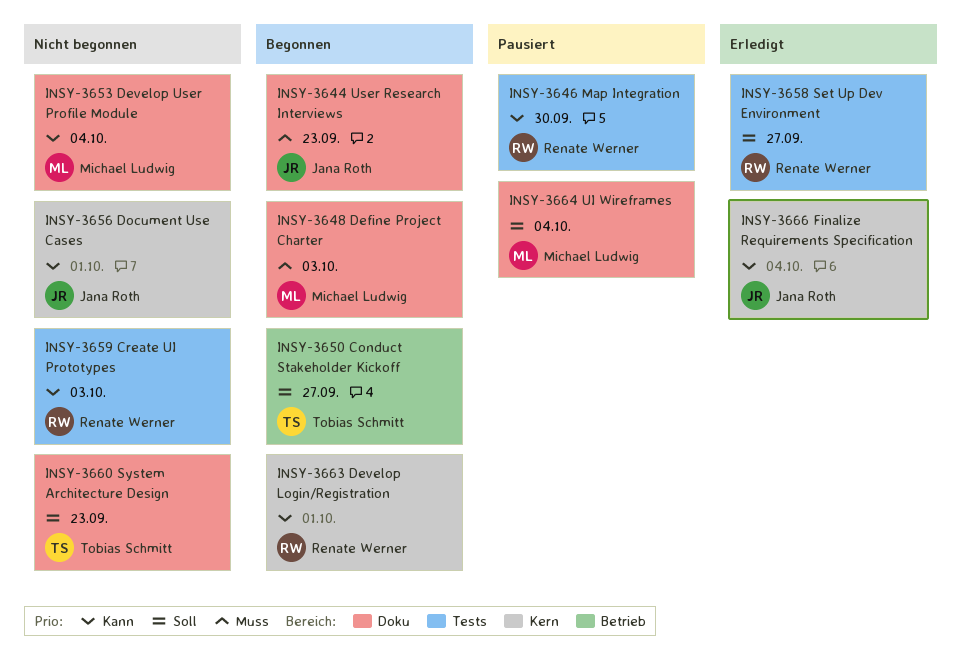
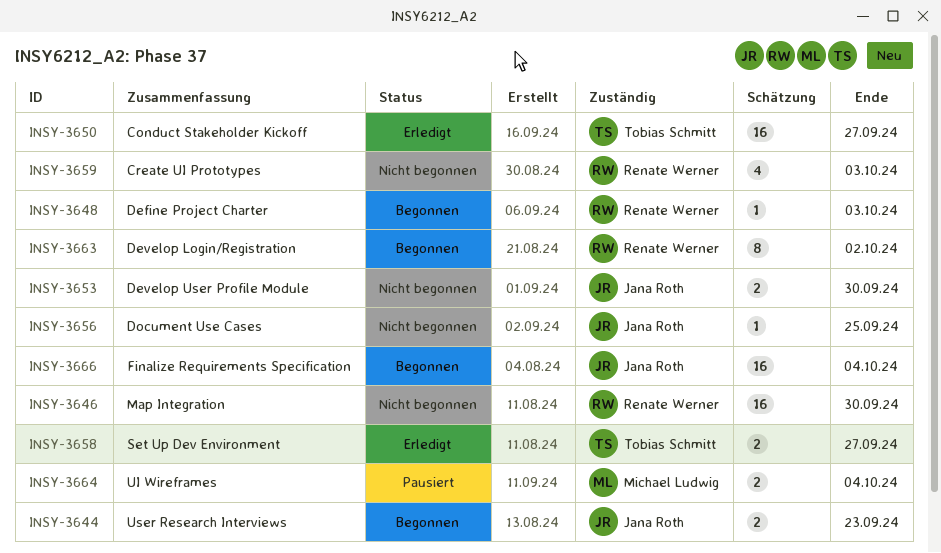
INSY-3646, status: Pausiert -> Nicht begonnen
INSY-3648, owner: Michael Ludwig -> Renate Werner
INSY-3650, status: Begonnen -> Erledigt
INSY-3653, owner: Michael Ludwig -> Jana Roth
INSY-3653, due: Oct 4 -> Sep 30
INSY-3656, due: Oct 1 -> Sep 25
INSY-3658, owner: Renate Werner -> Tobias Schmitt
INSY-3660: present -> none
INSY-3663, due: Oct 1 -> Oct 2
INSY-3666, status: Erledigt -> Begonnen

